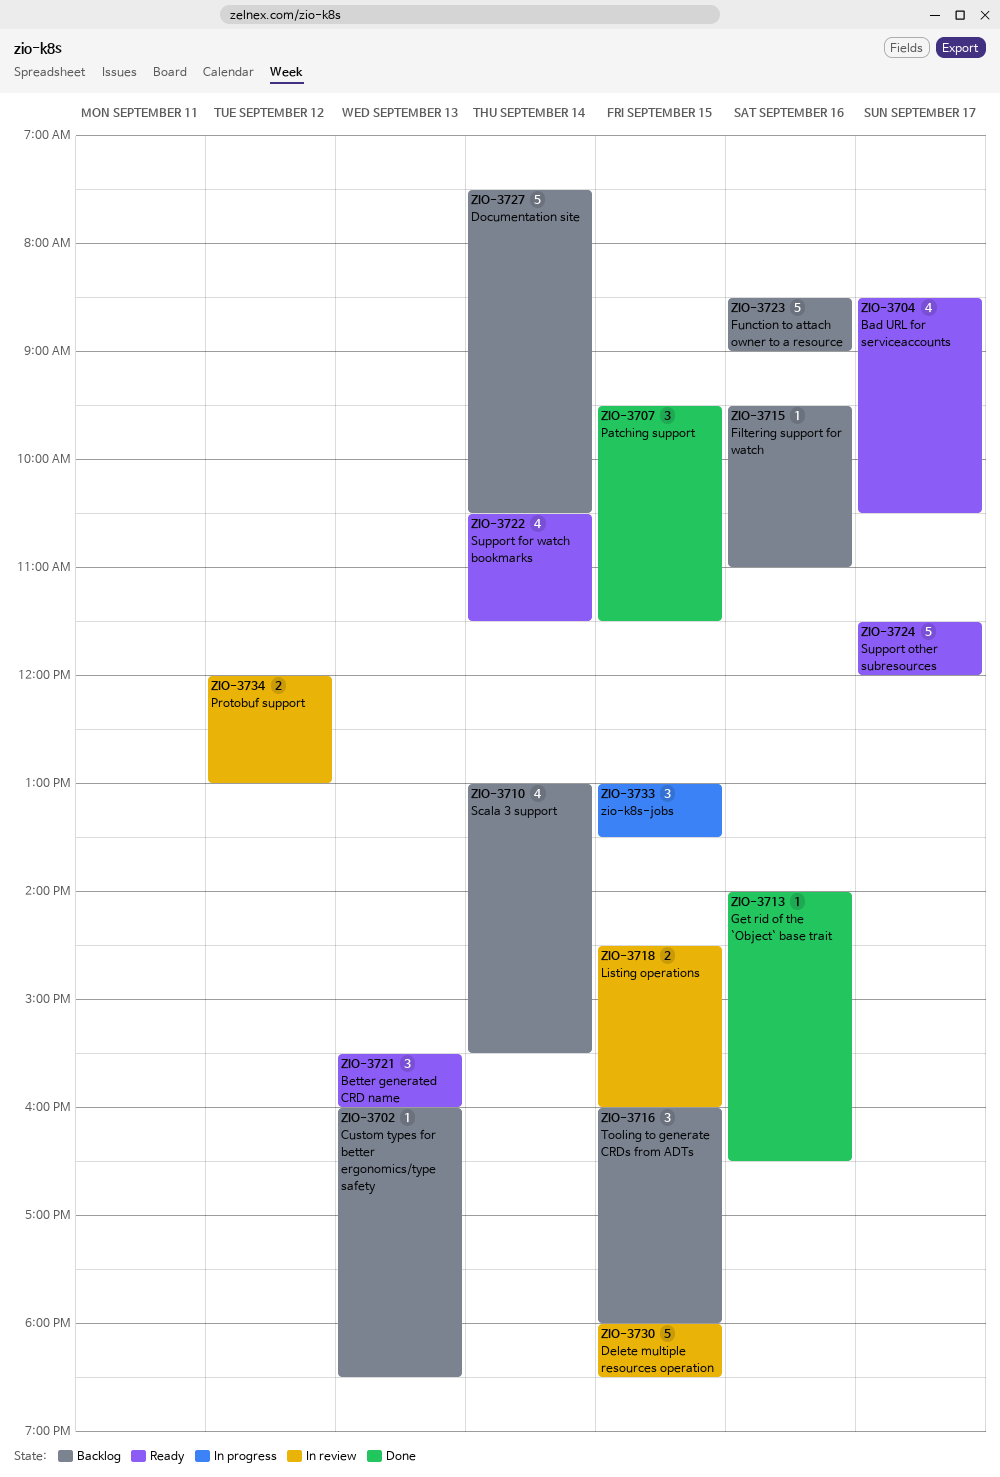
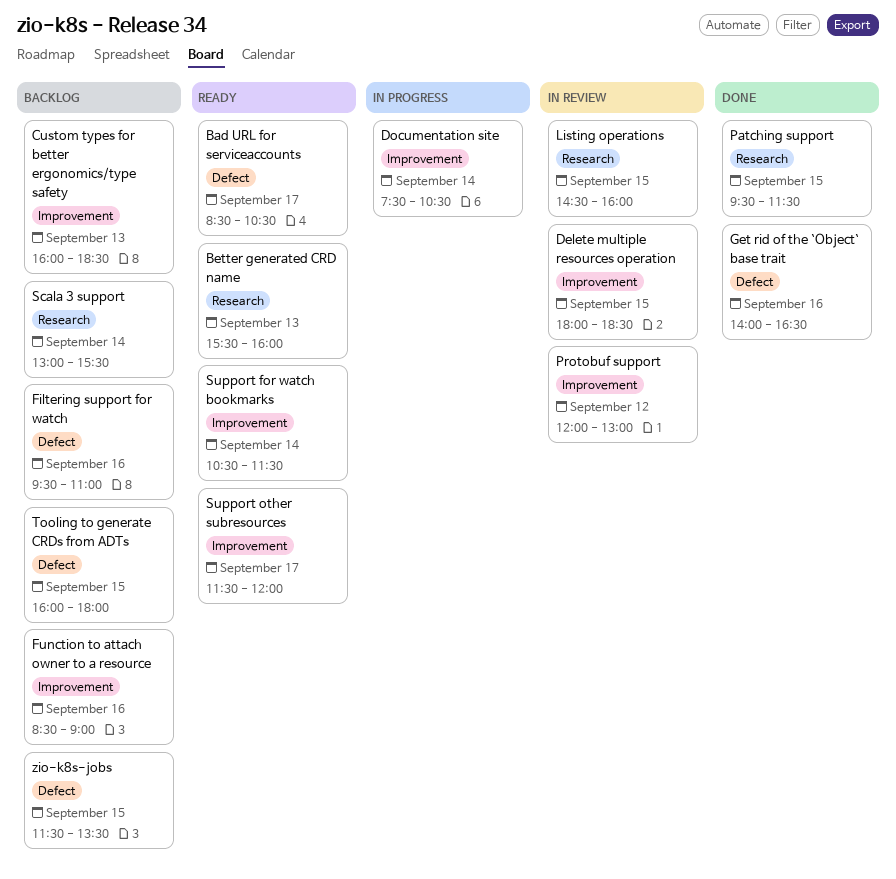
Documentation site, status: Backlog -> In progress
zio-k8s-jobs, status: In progress -> Backlog
zio-k8s-jobs, begins: 13:00 -> 11:30

